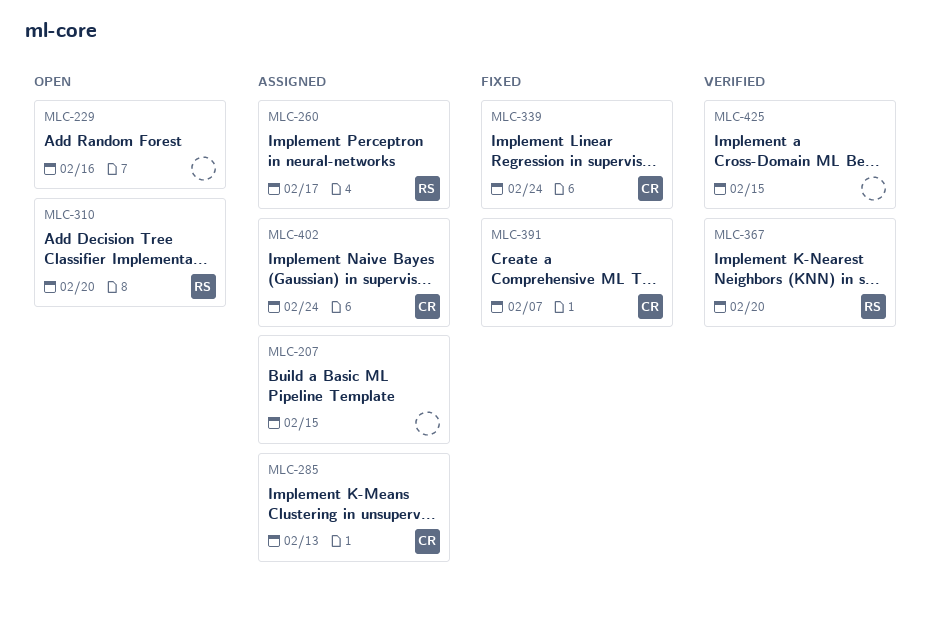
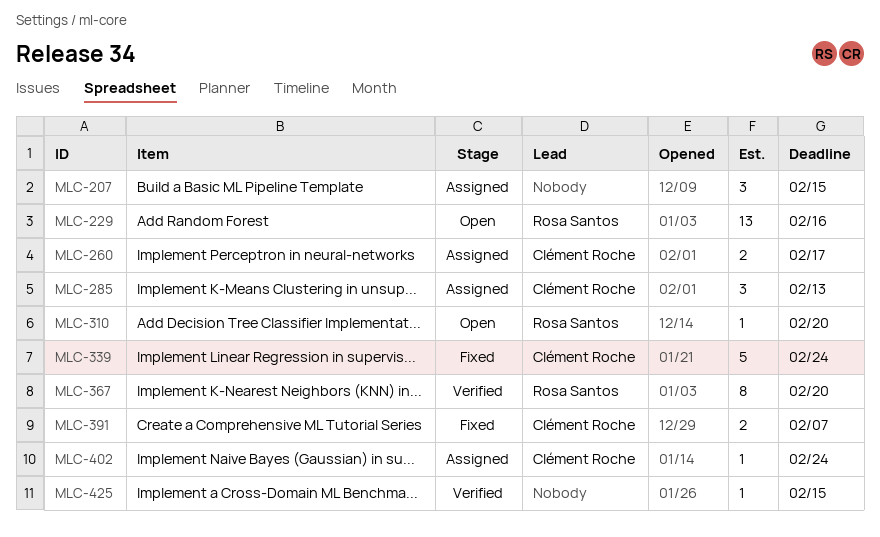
MLC-229, owner: none -> Rosa Santos
MLC-260, owner: Rosa Santos -> Clément Roche

